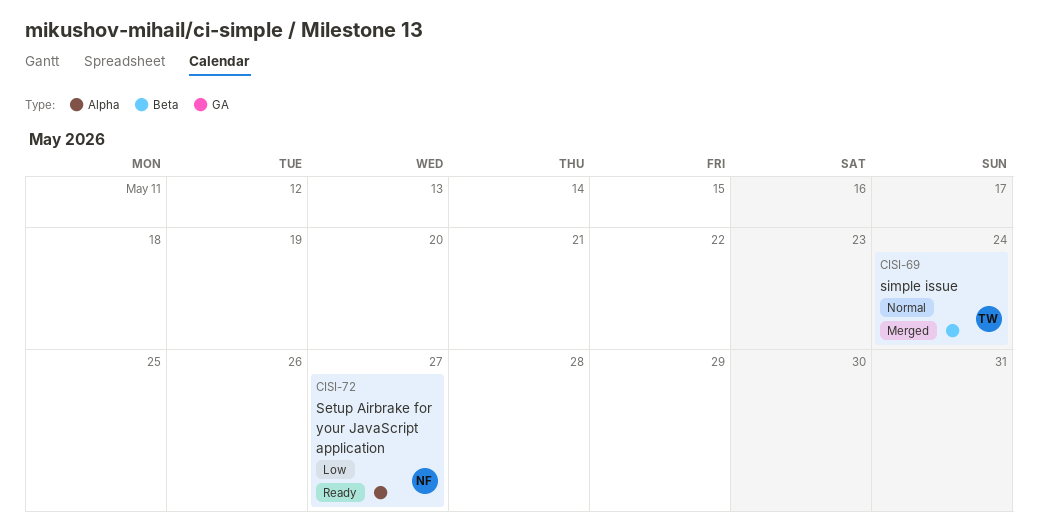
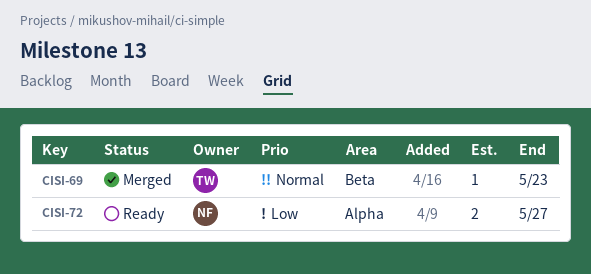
CISI-69, due: May 24 -> May 23

